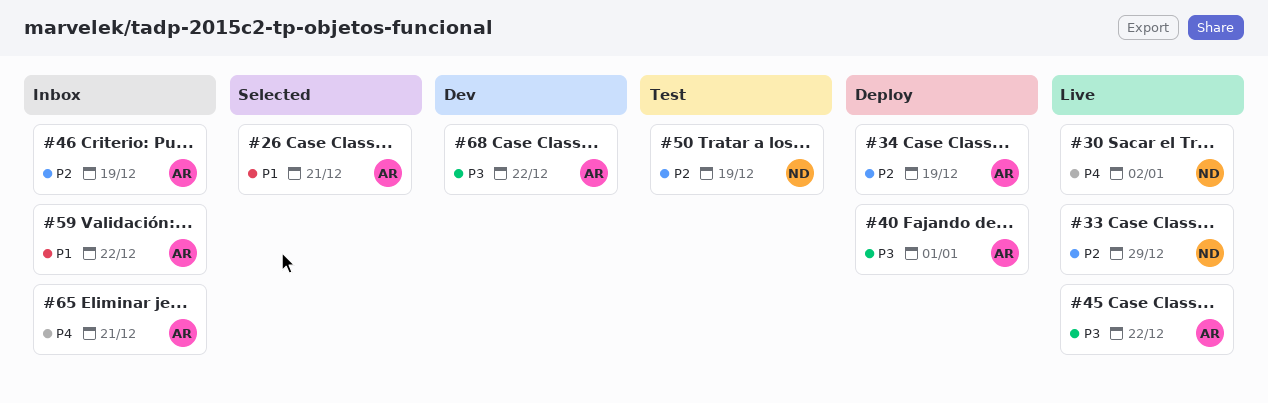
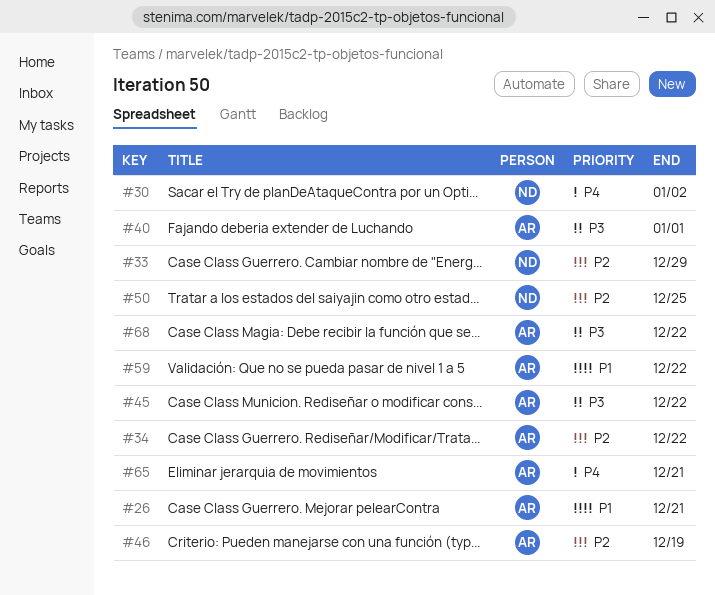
#34, due: Dec 19 -> Dec 22
#50, due: Dec 19 -> Dec 25

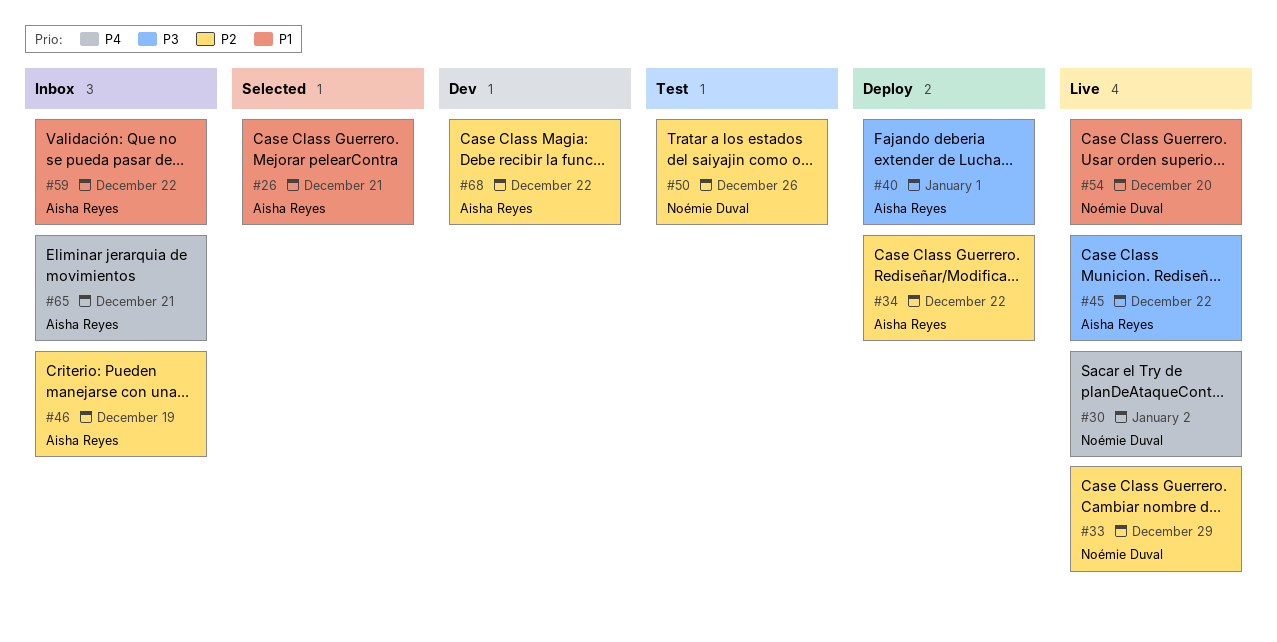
#50, due: Dec 25 -> Dec 26
#54: none -> present
#68, priority: P3 -> P2

